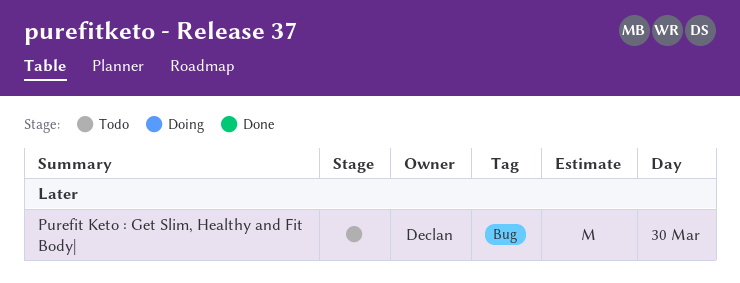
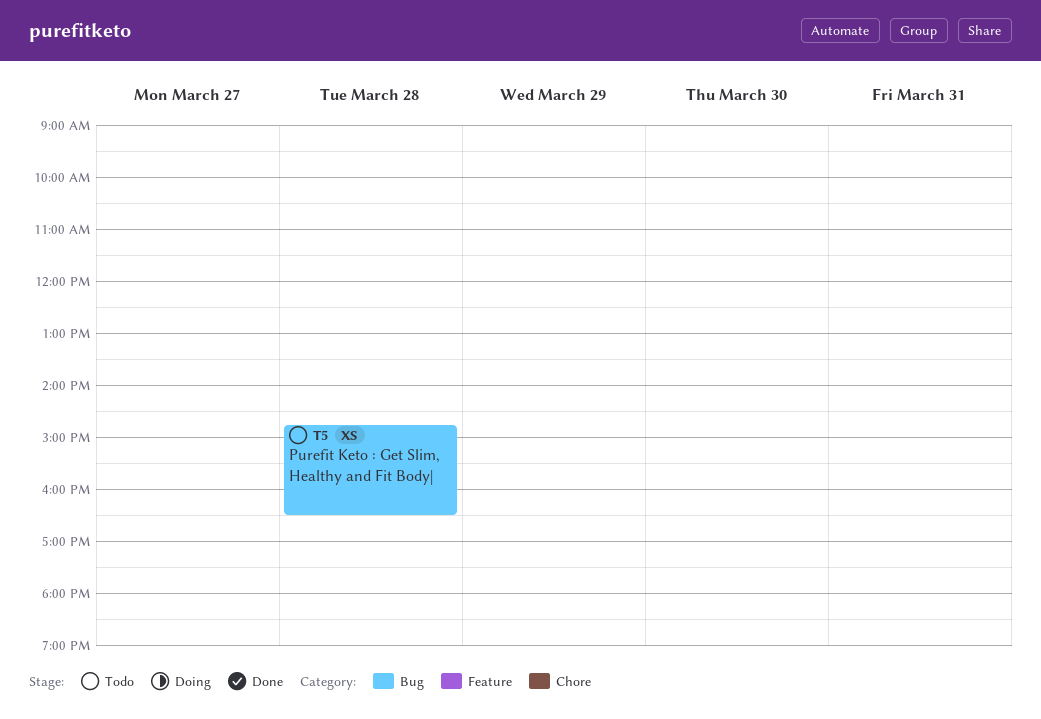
Purefit Keto : Get Slim, Healthy and Fit Body|, estimate: M -> XS
Purefit Keto : Get Slim, Healthy and Fit Body|, day: Mar 30 -> Mar 28

